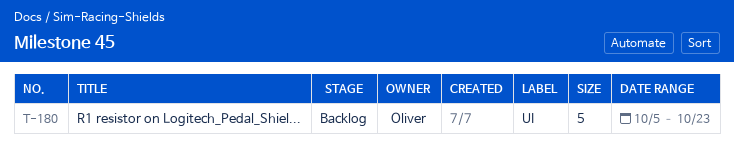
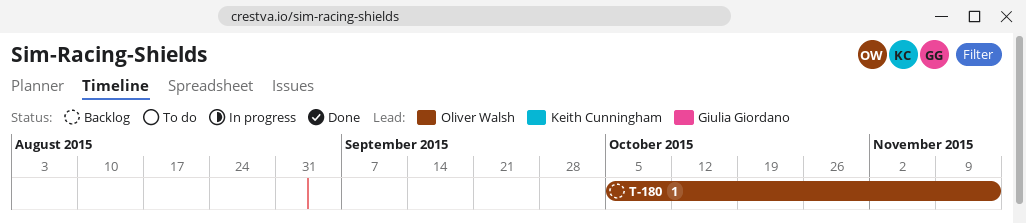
T-180, estimate: 5 -> 1
T-180, due: Oct 23 -> Nov 13

